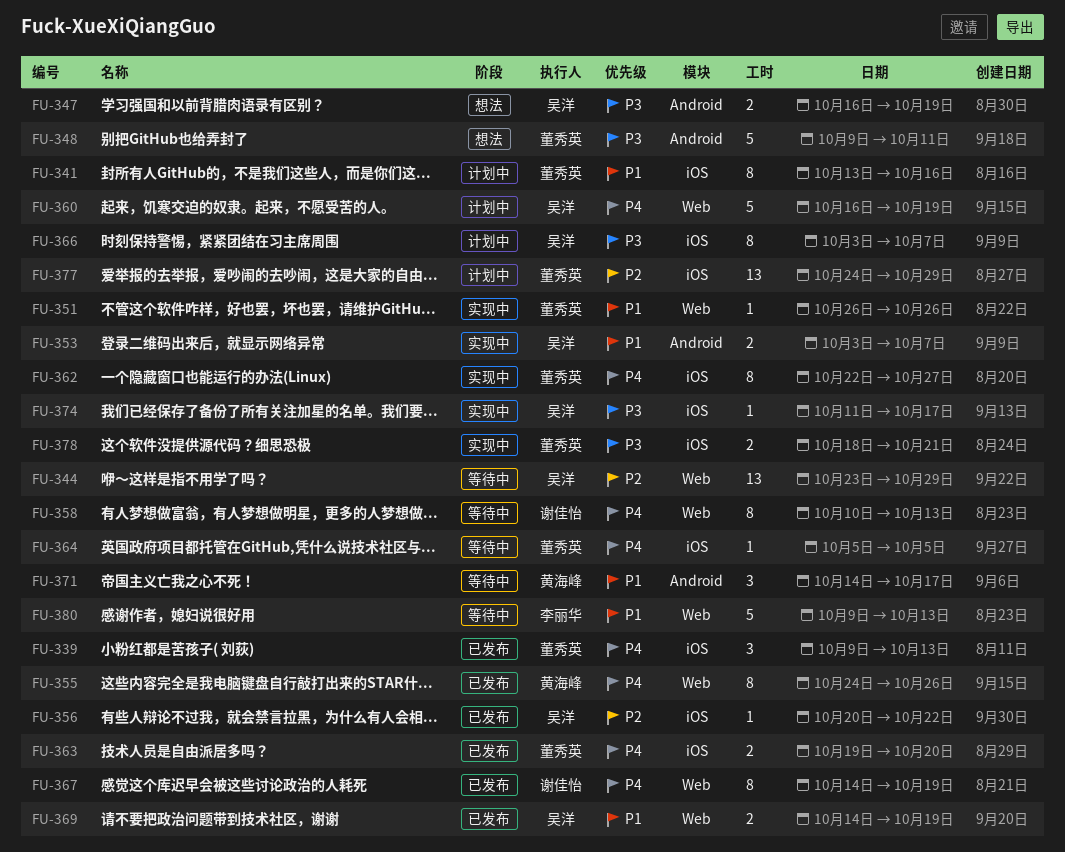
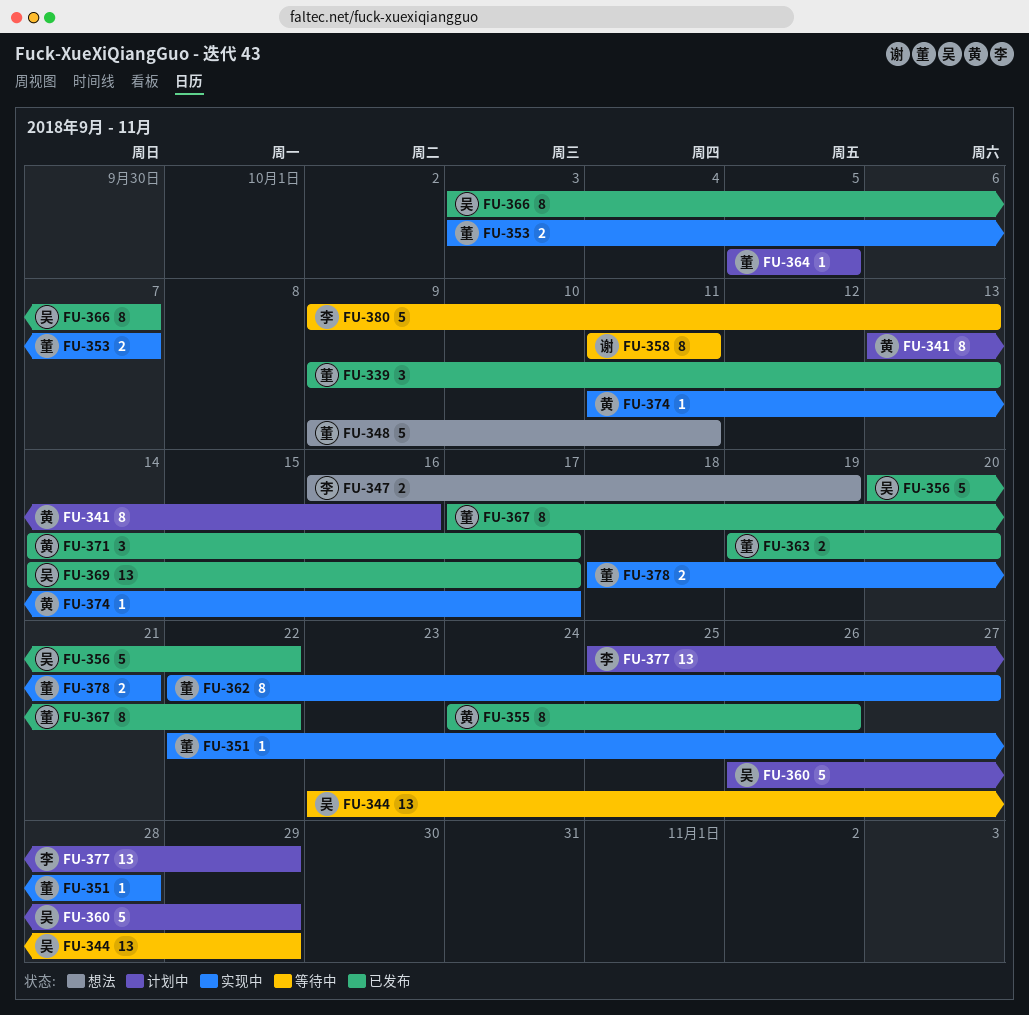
FU-341, owner: 董秀英 -> 黄海峰
FU-347, owner: 吴洋 -> 李丽华
FU-351, start: Oct 26 -> Oct 22
FU-351, due: Oct 26 -> Oct 28
FU-353, owner: 吴洋 -> 董秀英
FU-356, estimate: 1 -> 5
FU-358, start: Oct 10 -> Oct 11
FU-358, due: Oct 13 -> Oct 11
FU-360, start: Oct 16 -> Oct 26
FU-360, due: Oct 19 -> Oct 29
FU-364, status: 等待中 -> 计划中
FU-366, status: 计划中 -> 已发布
FU-367, owner: 谢佳怡 -> 董秀英
FU-367, start: Oct 14 -> Oct 17
FU-367, due: Oct 19 -> Oct 22
FU-369, estimate: 2 -> 13
FU-369, due: Oct 19 -> Oct 17
FU-371, status: 等待中 -> 已发布
FU-374, owner: 吴洋 -> 黄海峰
FU-377, owner: 董秀英 -> 李丽华
FU-377, start: Oct 24 -> Oct 25

